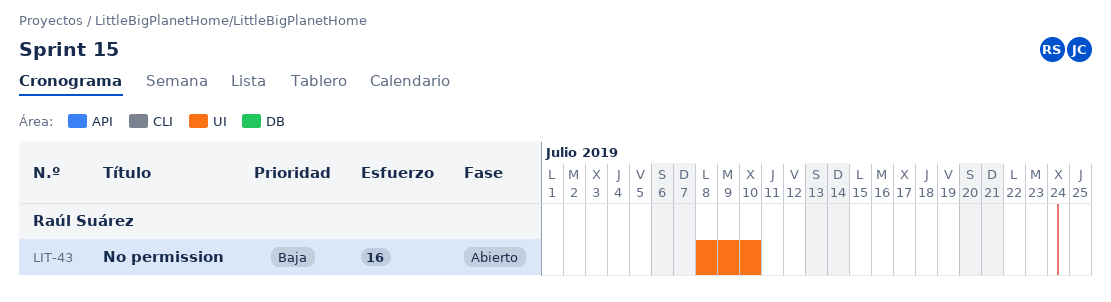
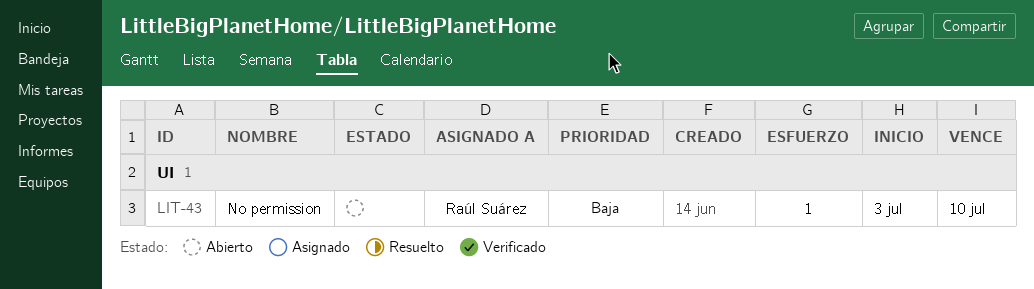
LIT-43, estimate: 16 -> 1
LIT-43, start: Jul 8 -> Jul 3

